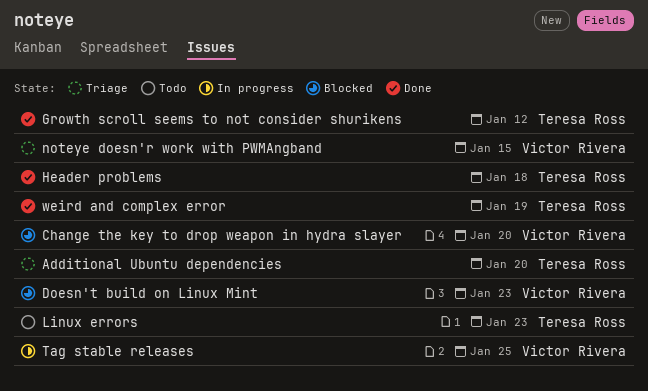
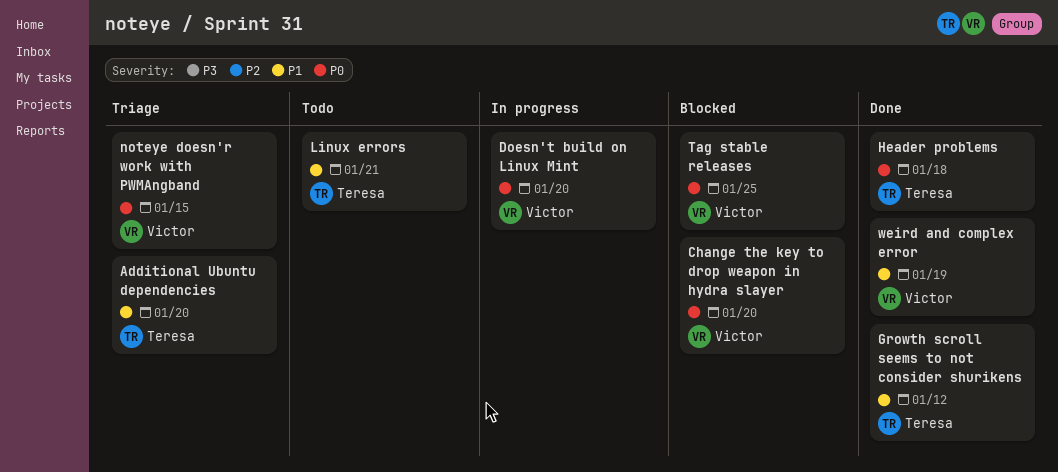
Doesn't build on Linux Mint, status: Blocked -> In progress
Doesn't build on Linux Mint, due: Jan 23 -> Jan 20
Linux errors, due: Jan 23 -> Jan 21
Tag stable releases, status: In progress -> Blocked
weird and complex error, owner: Teresa Ross -> Victor Rivera

